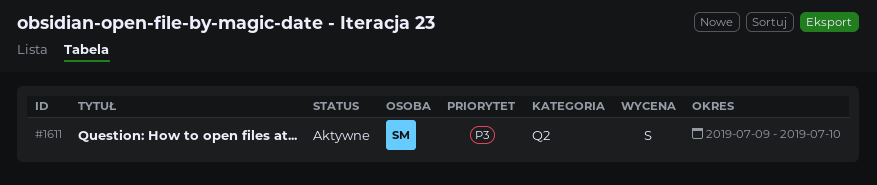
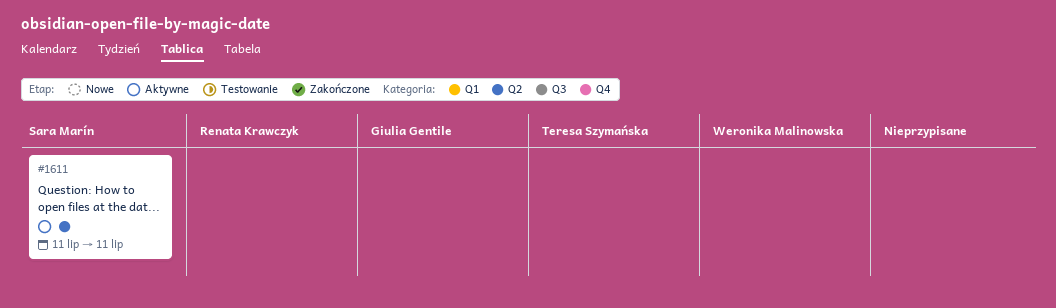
#1611, start: Jul 9 -> Jul 11
#1611, due: Jul 10 -> Jul 11

